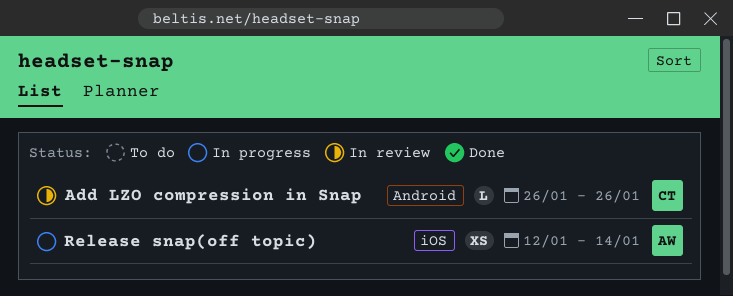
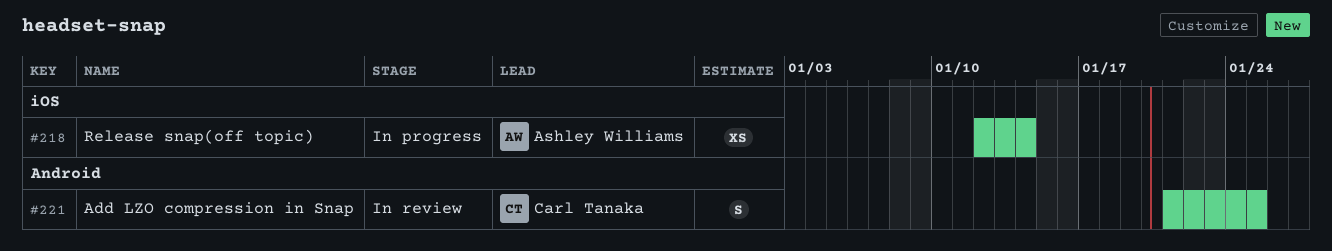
Add LZO compression in Snap, estimate: L -> S
Add LZO compression in Snap, start: Jan 26 -> Jan 21
Add LZO compression in Snap, due: Jan 26 -> Jan 25

